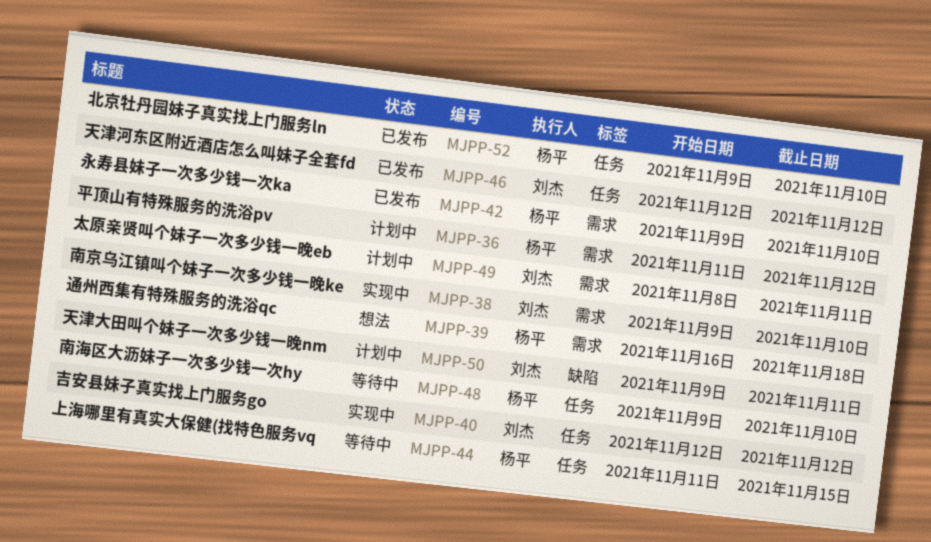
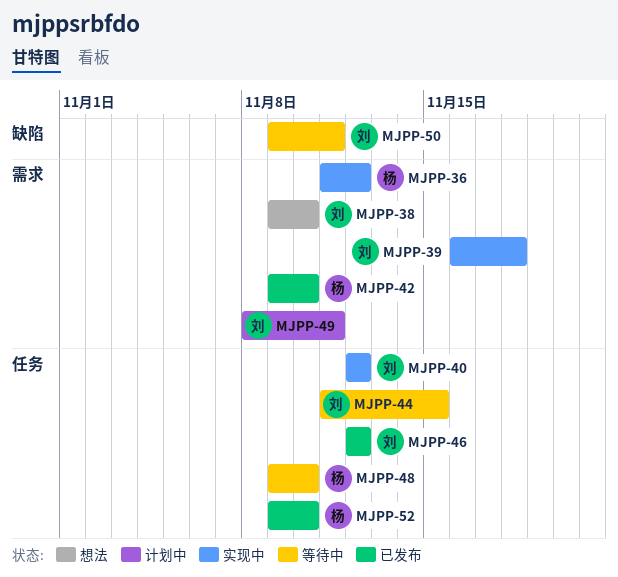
MJPP-36, status: 计划中 -> 实现中
MJPP-38, status: 实现中 -> 想法
MJPP-39, status: 想法 -> 实现中
MJPP-39, owner: 杨平 -> 刘杰
MJPP-44, owner: 杨平 -> 刘杰
MJPP-50, status: 计划中 -> 等待中

